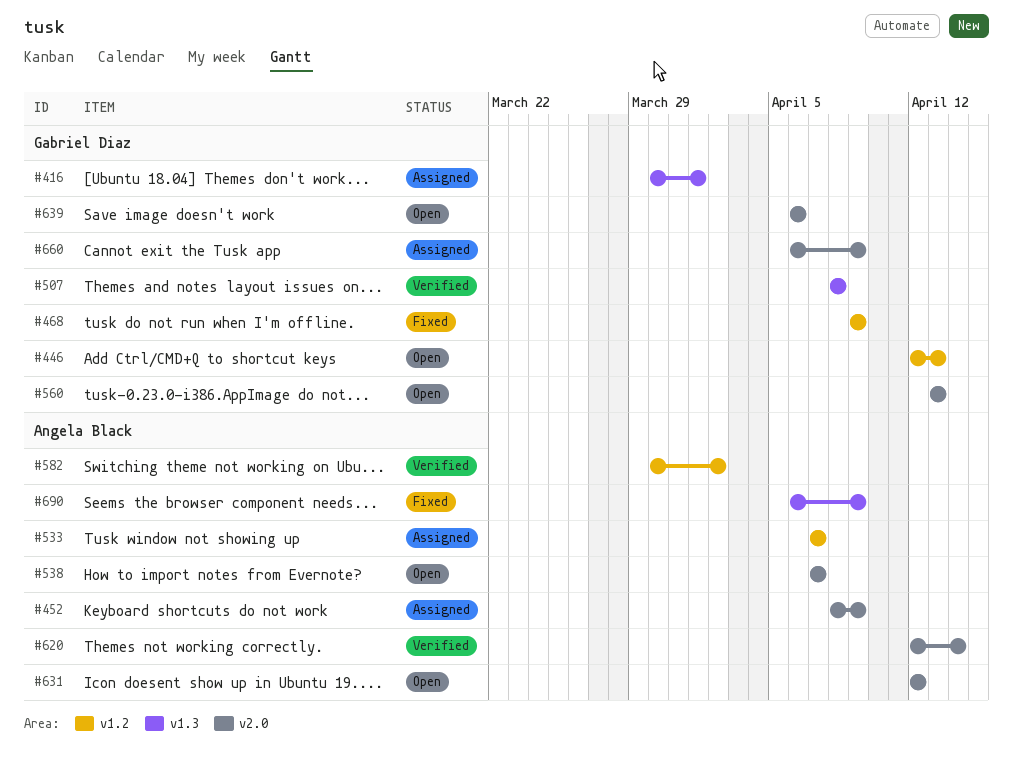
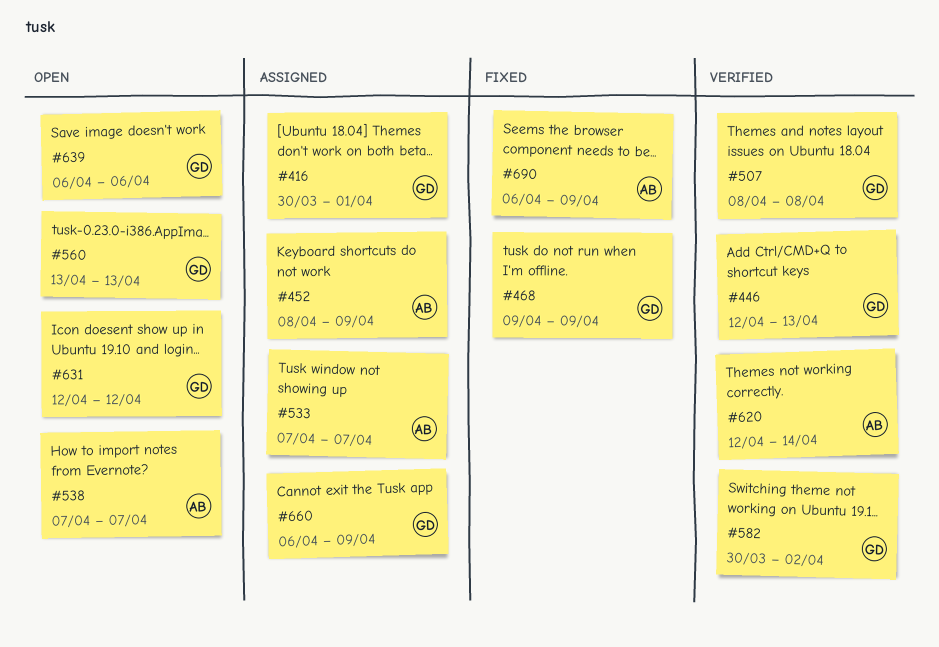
#446, status: Open -> Verified
#582, owner: Angela Black -> Gabriel Diaz
#631, owner: Angela Black -> Gabriel Diaz

